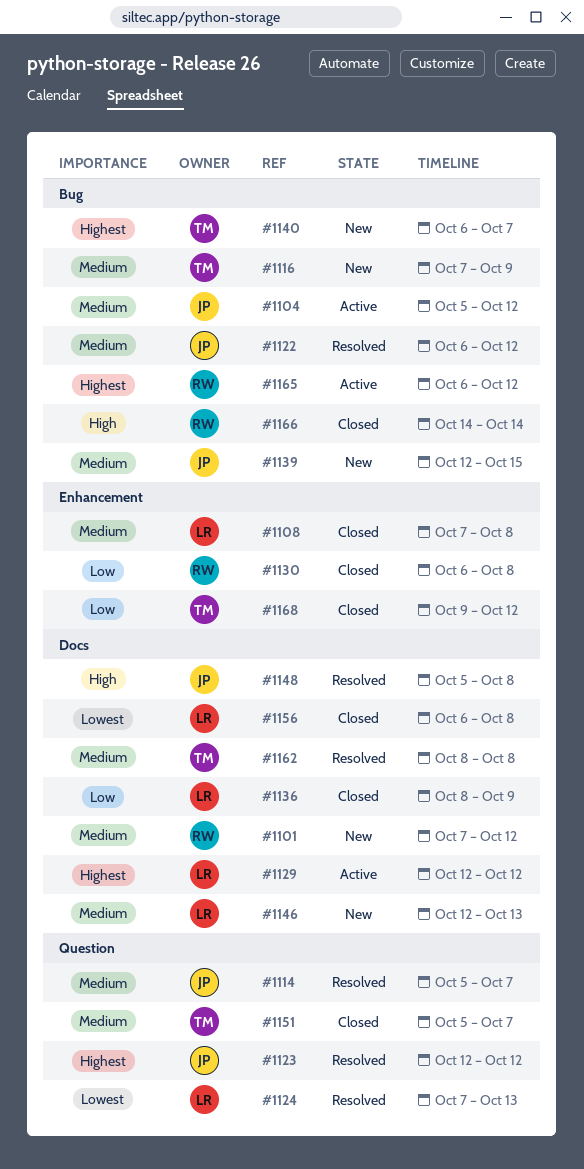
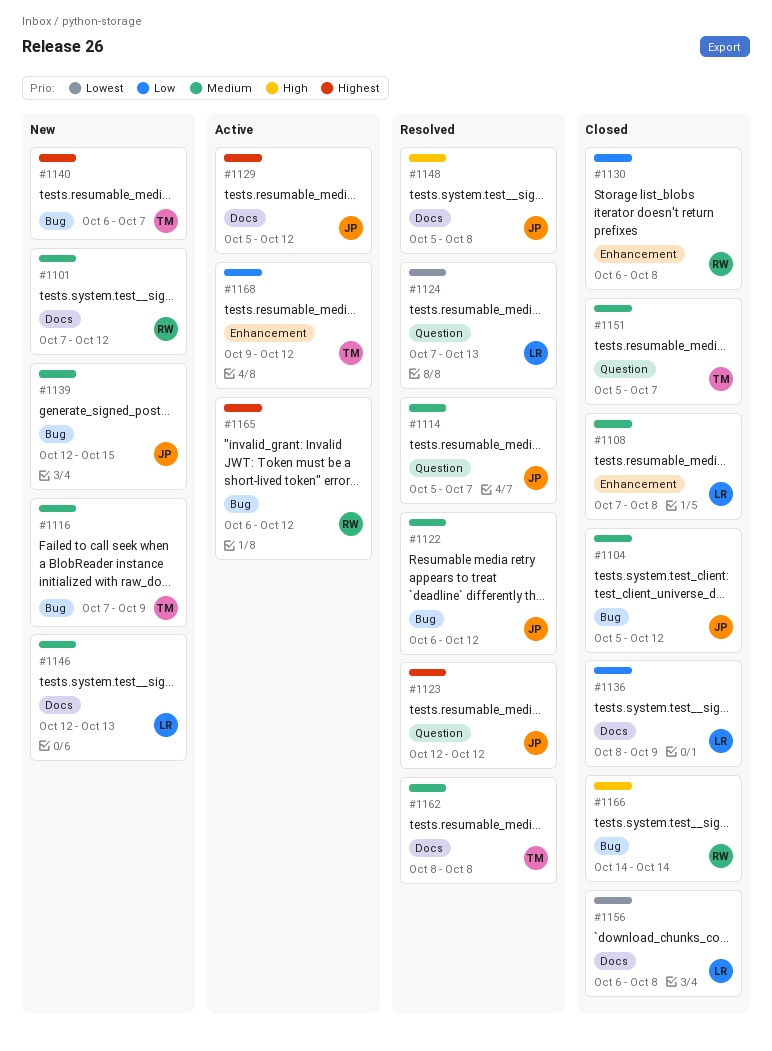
#1104, status: Active -> Closed
#1129, owner: LR -> JP
#1129, start: Oct 12 -> Oct 5
#1168, status: Closed -> Active

